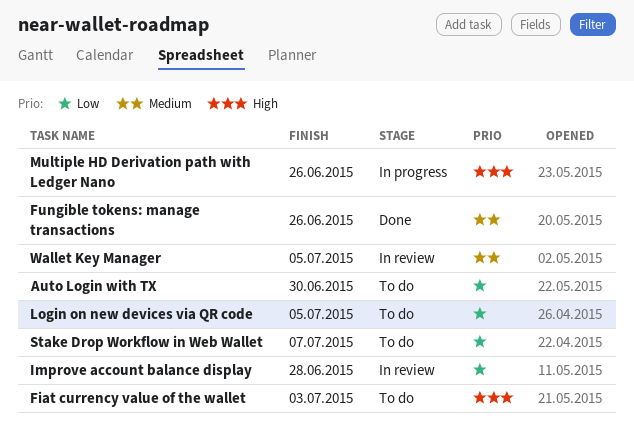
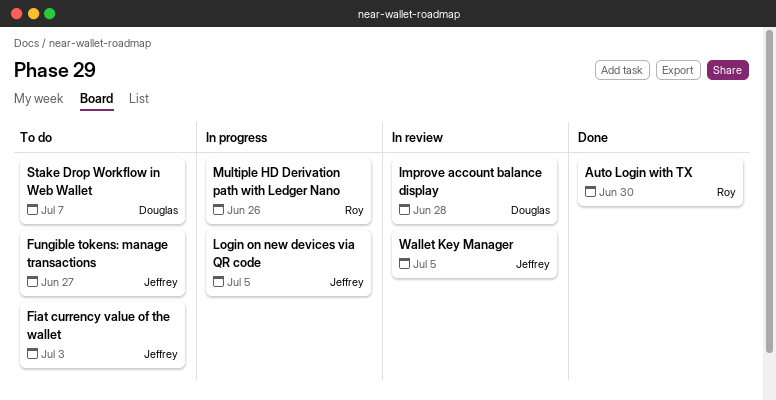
Auto Login with TX, status: To do -> Done
Fungible tokens: manage transactions, status: Done -> To do
Fungible tokens: manage transactions, due: Jun 26 -> Jun 27
Login on new devices via QR code, status: To do -> In progress

